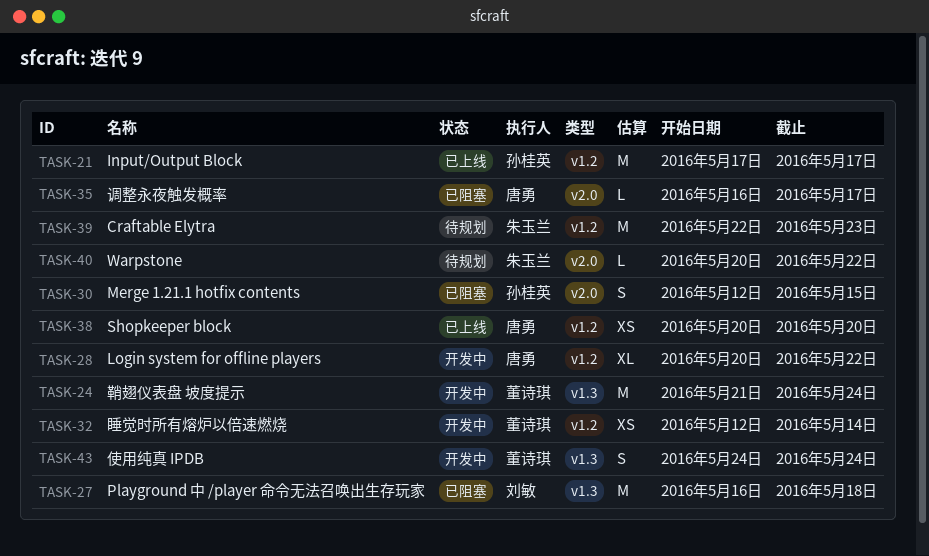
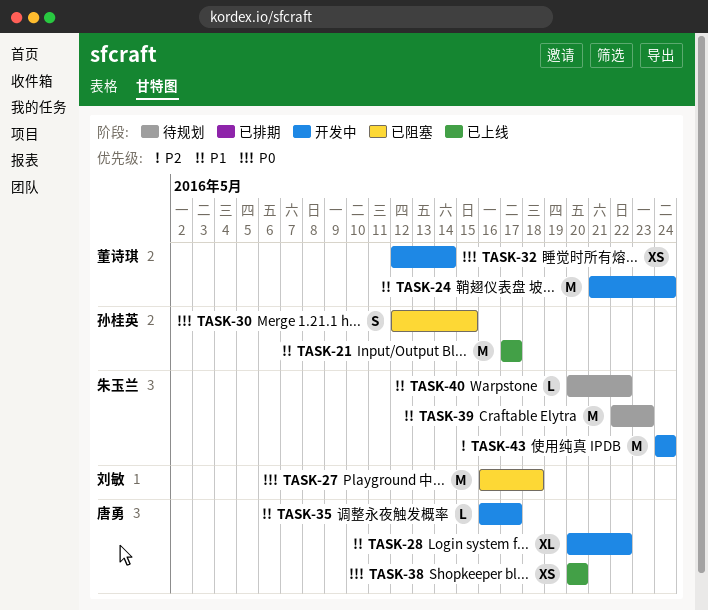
TASK-35, status: 已阻塞 -> 开发中
TASK-43, owner: 董诗琪 -> 朱玉兰
TASK-43, estimate: S -> M

